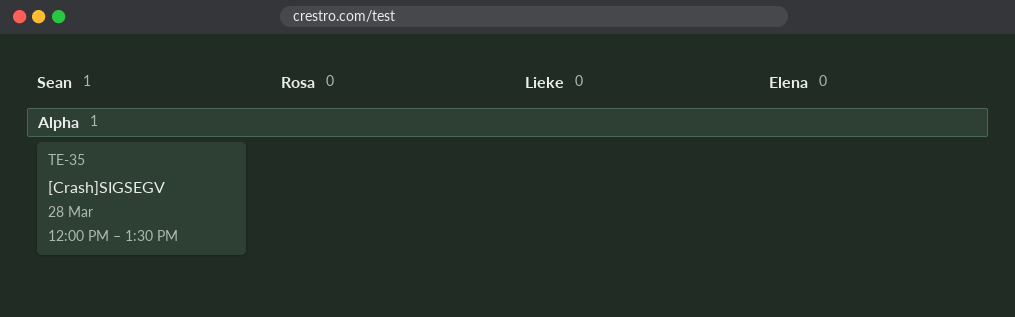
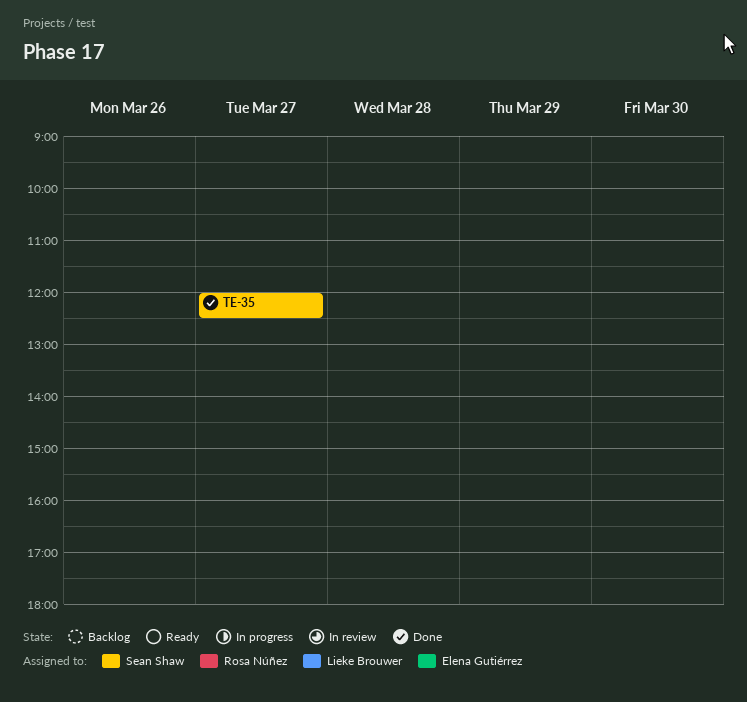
TE-35, day: Mar 28 -> Mar 27
TE-35, ends: 13:30 -> 12:30

